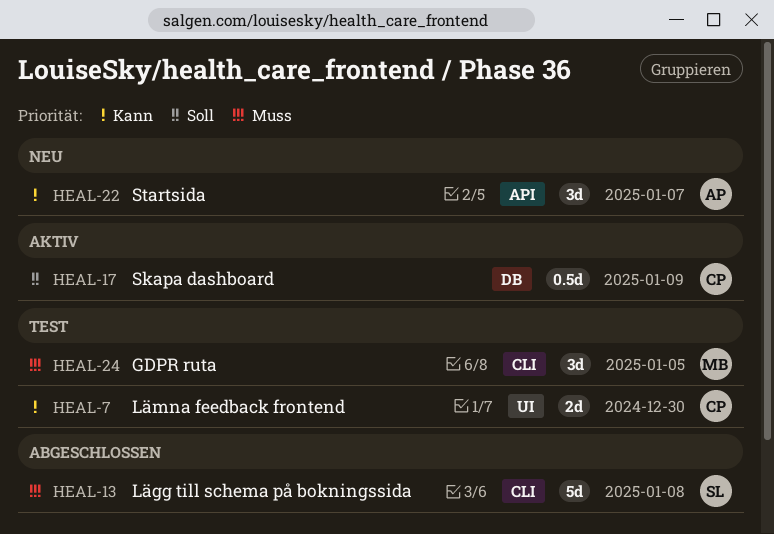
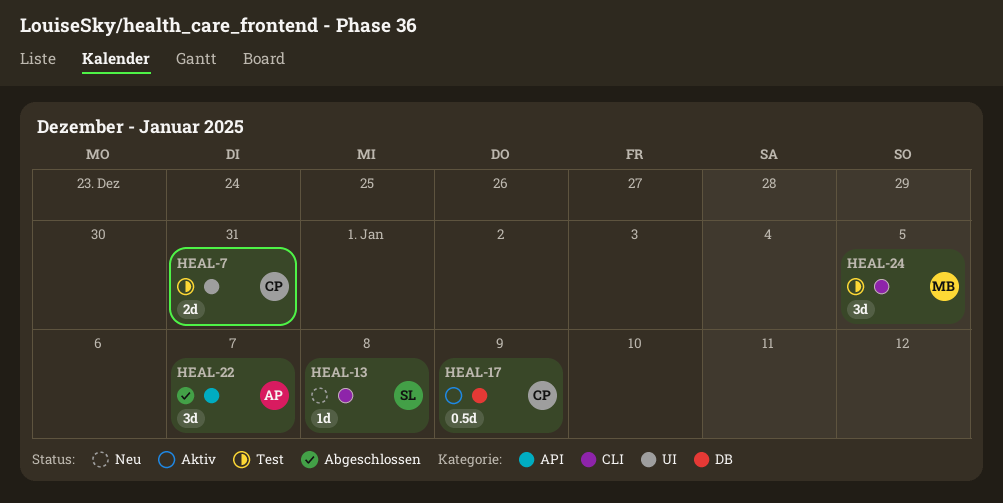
HEAL-7, due: Dec 30 -> Dec 31
HEAL-13, status: Abgeschlossen -> Neu
HEAL-13, estimate: 5d -> 1d
HEAL-22, status: Neu -> Abgeschlossen

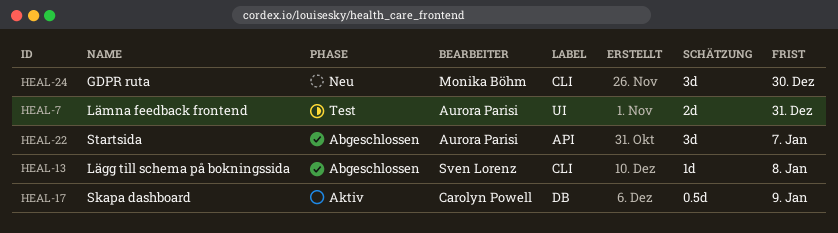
HEAL-7, owner: Carolyn Powell -> Aurora Parisi
HEAL-13, status: Neu -> Abgeschlossen
HEAL-24, status: Test -> Neu
HEAL-24, due: Jan 5 -> Dec 30

